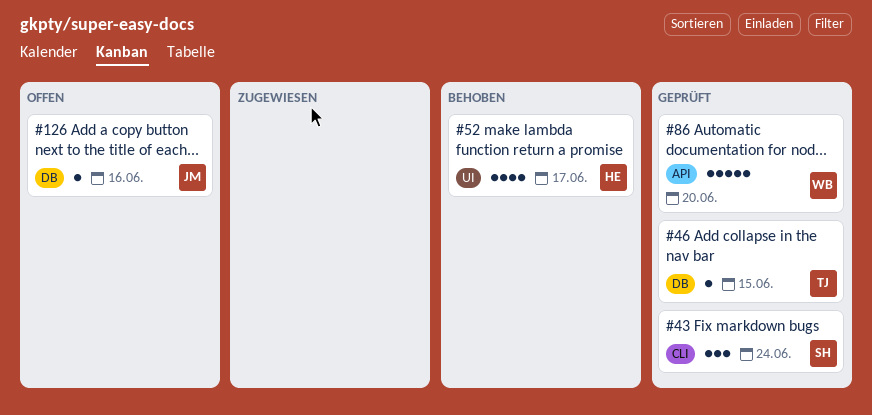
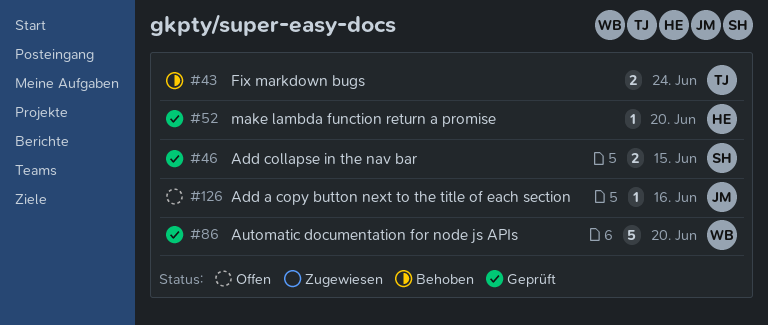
#43, status: Geprüft -> Behoben
#43, owner: SH -> TJ
#43, estimate: 3 -> 2
#46, owner: TJ -> SH
#46, estimate: 1 -> 2
#52, status: Behoben -> Geprüft
#52, estimate: 4 -> 1
#52, due: Jun 17 -> Jun 20

